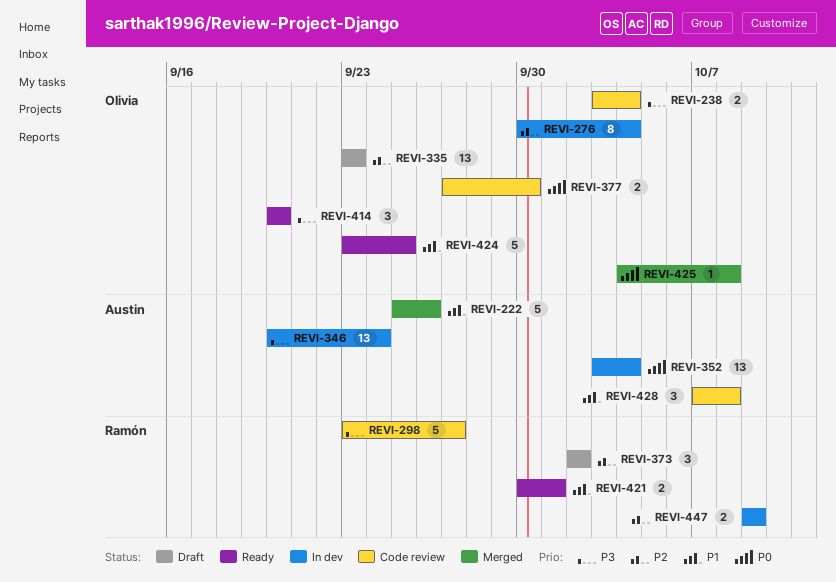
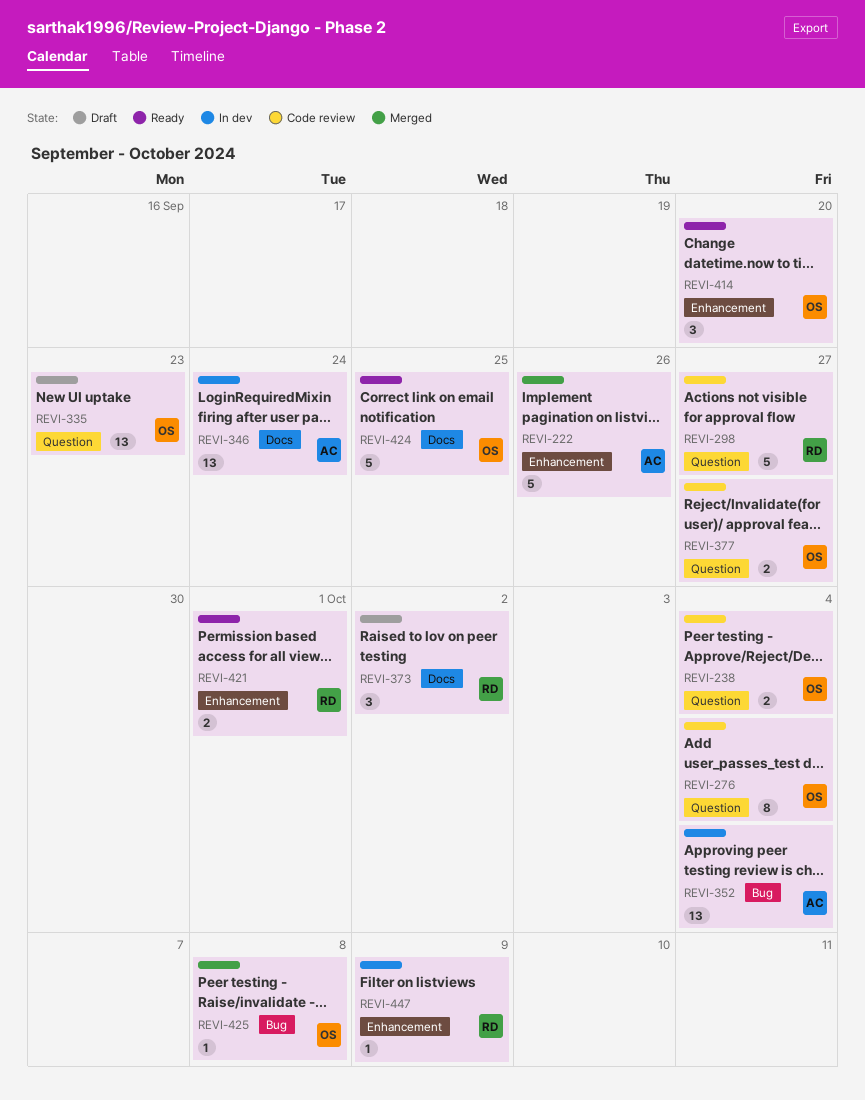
REVI-276, status: In dev -> Code review
REVI-377, due: Sep 30 -> Sep 27
REVI-428: present -> none
REVI-447, estimate: 2 -> 1

